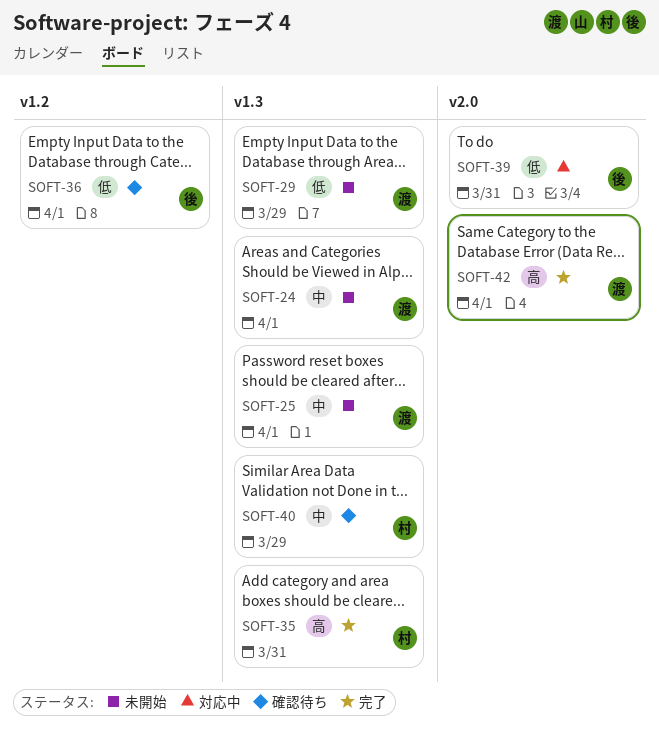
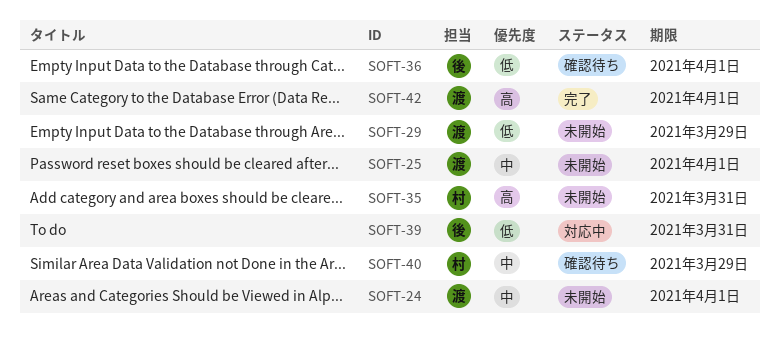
SOFT-35, status: 完了 -> 未開始

